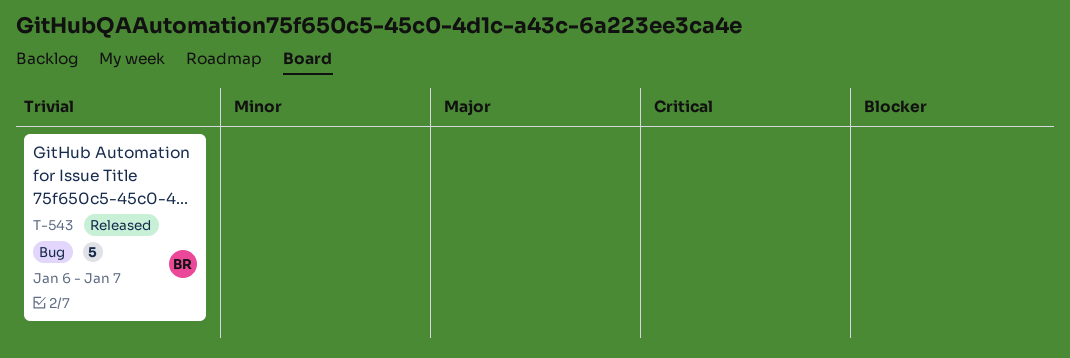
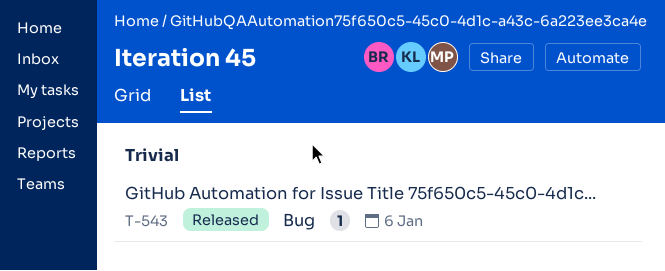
T-543, estimate: 5 -> 1
T-543, due: Jan 7 -> Jan 6

